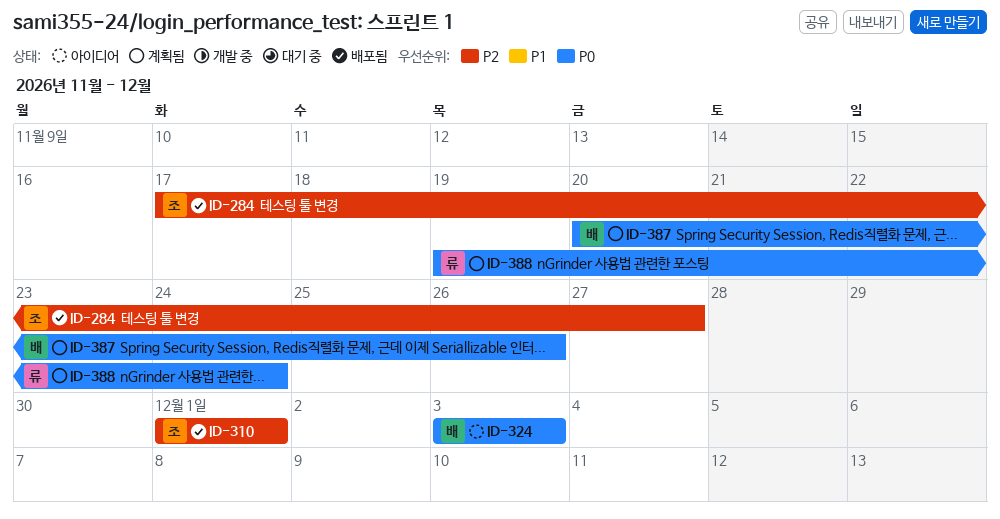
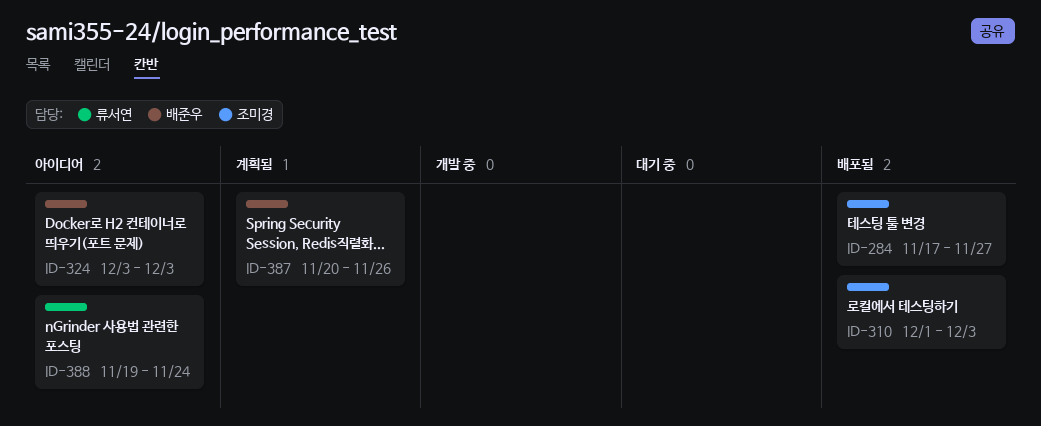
ID-310, due: Dec 1 -> Dec 3
ID-388, status: 계획됨 -> 아이디어

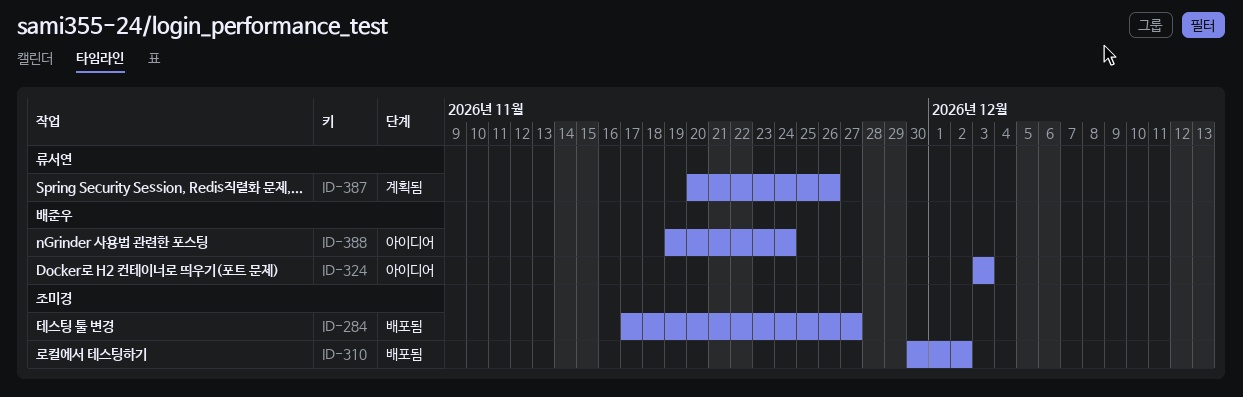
ID-310, start: Dec 1 -> Nov 30
ID-310, due: Dec 3 -> Dec 2
ID-387, owner: 배준우 -> 류서연
ID-388, owner: 류서연 -> 배준우

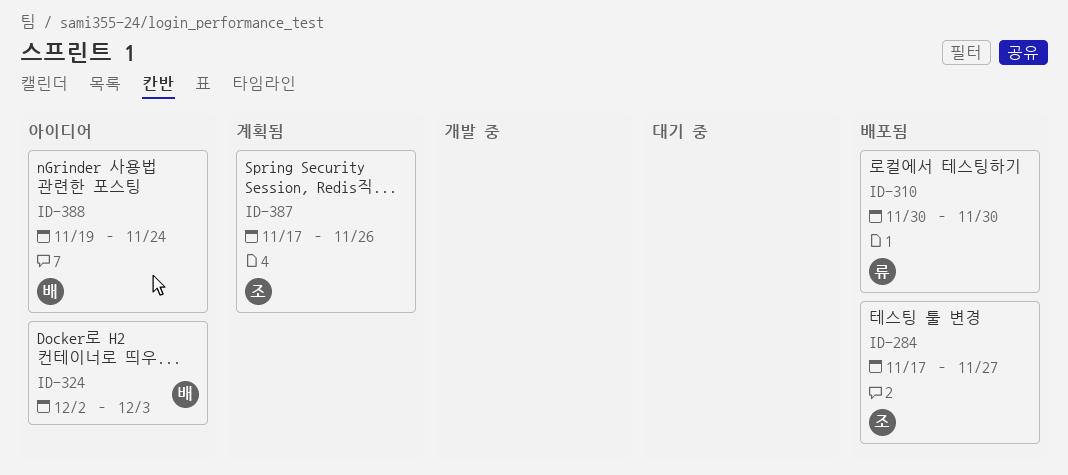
ID-310, owner: 조미경 -> 류서연
ID-310, due: Dec 2 -> Nov 30
ID-324, start: Dec 3 -> Dec 2
ID-387, owner: 류서연 -> 조미경
ID-387, start: Nov 20 -> Nov 17

